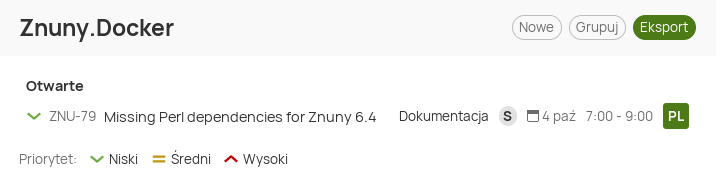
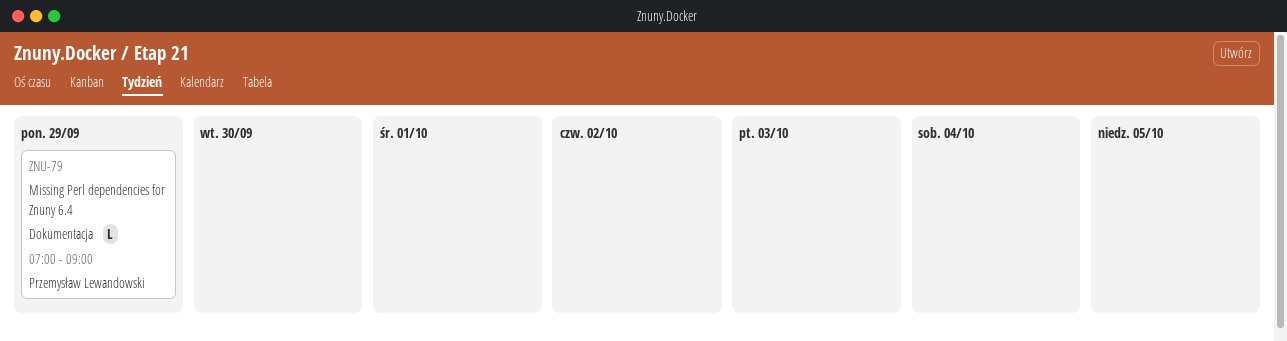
ZNU-79, estimate: S -> L
ZNU-79, day: Oct 4 -> Sep 29

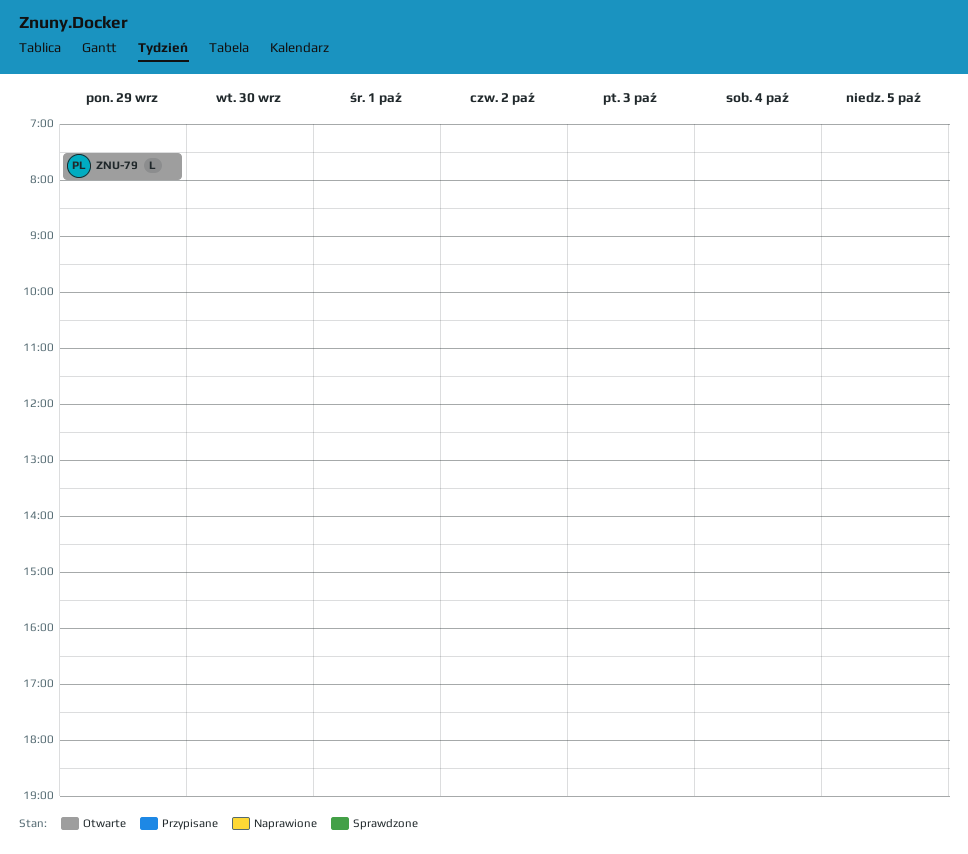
ZNU-79, begins: 07:00 -> 07:30
ZNU-79, ends: 09:00 -> 08:00

